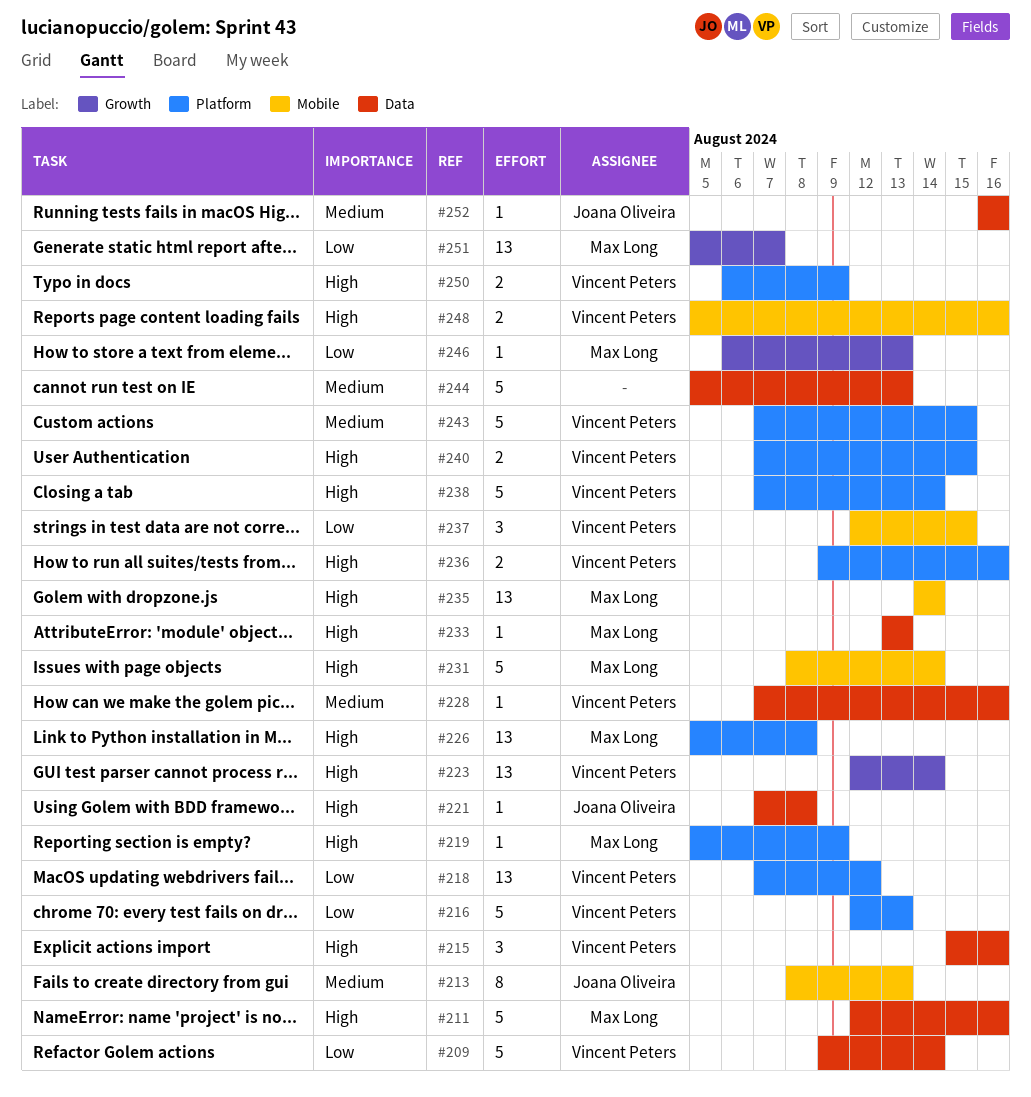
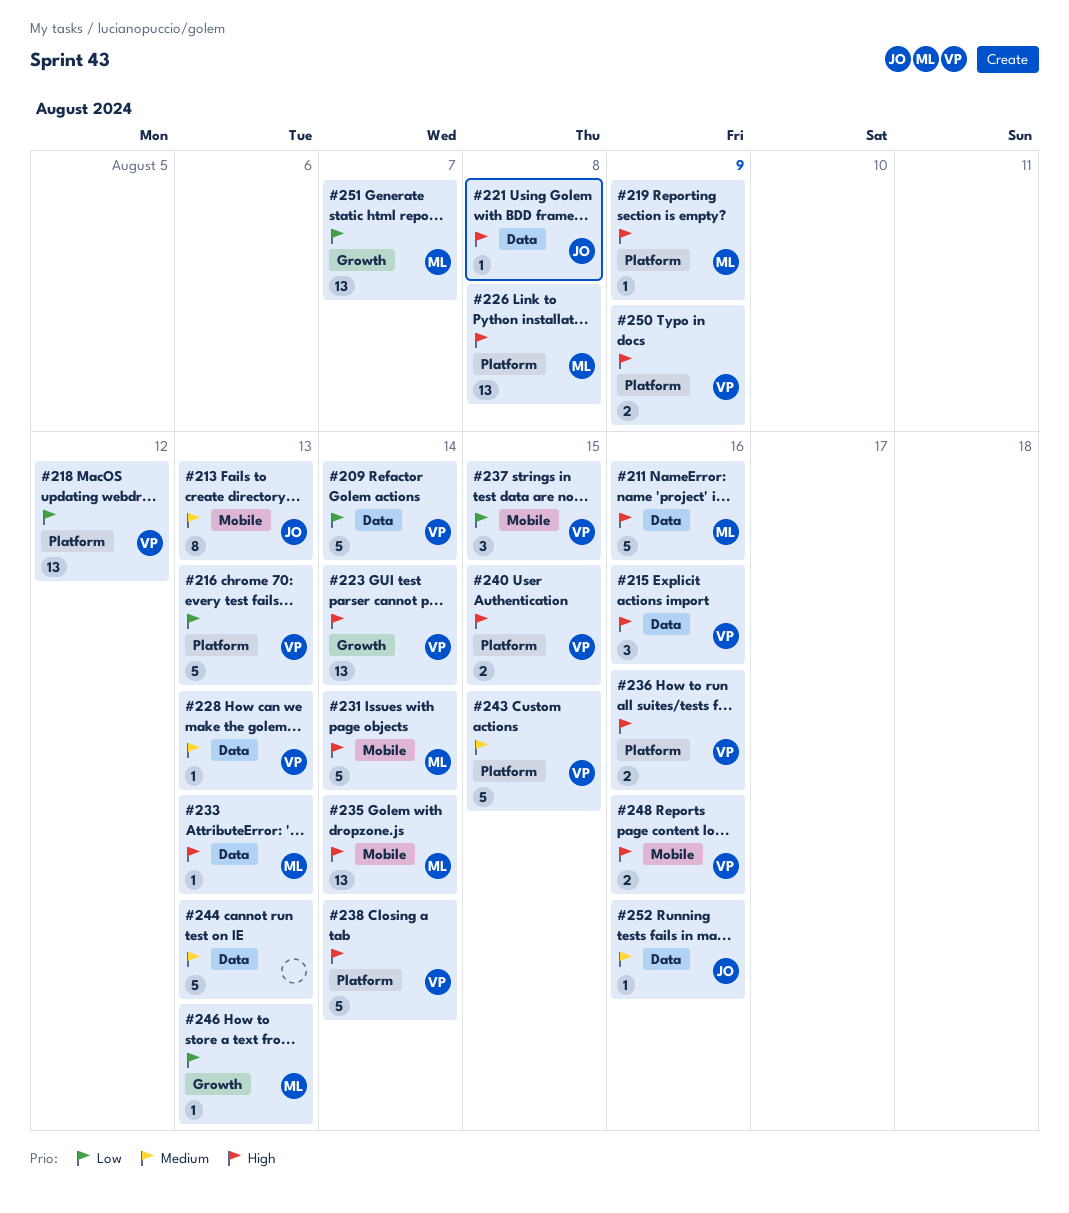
#228, due: Aug 16 -> Aug 13

